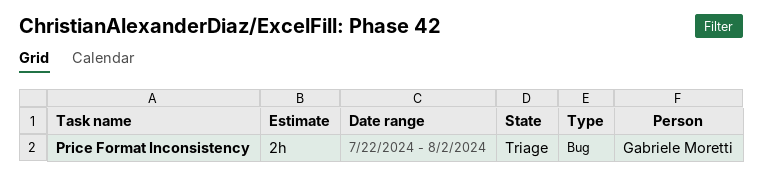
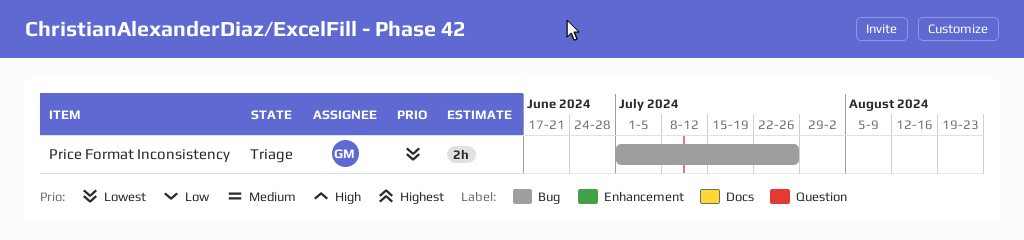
Price Format Inconsistency, start: Jul 22 -> Jul 1
Price Format Inconsistency, due: Aug 2 -> Jul 26

